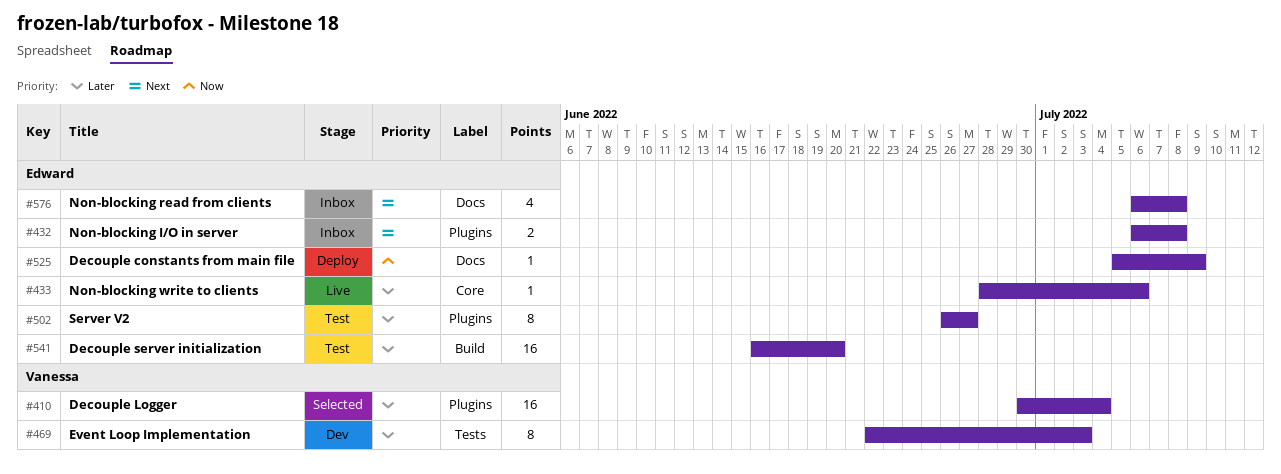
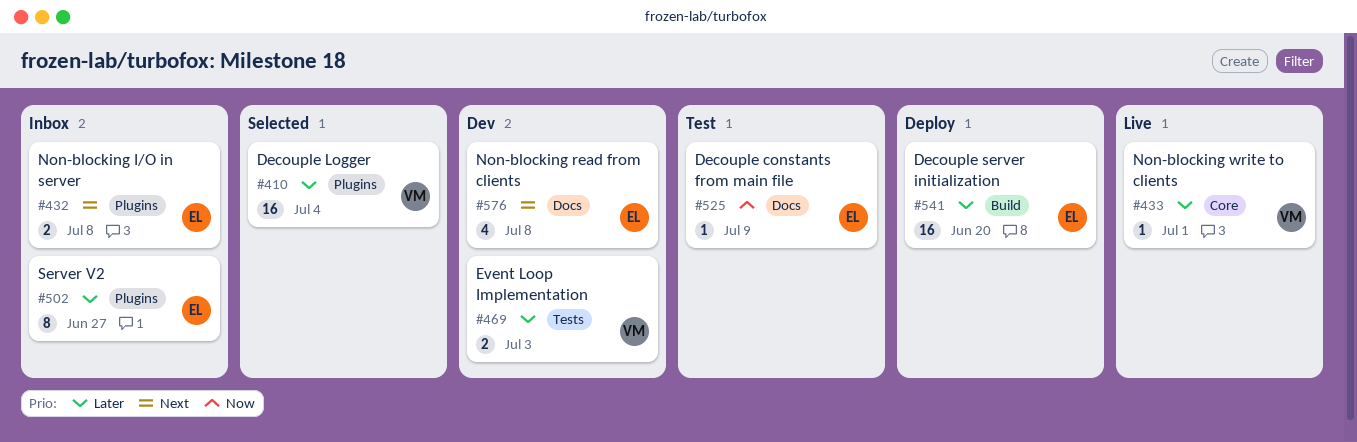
#433, owner: Edward -> Vanessa
#433, due: Jul 6 -> Jul 1
#469, estimate: 8 -> 2
#502, status: Test -> Inbox
#525, status: Deploy -> Test
#541, status: Test -> Deploy
#576, status: Inbox -> Dev

